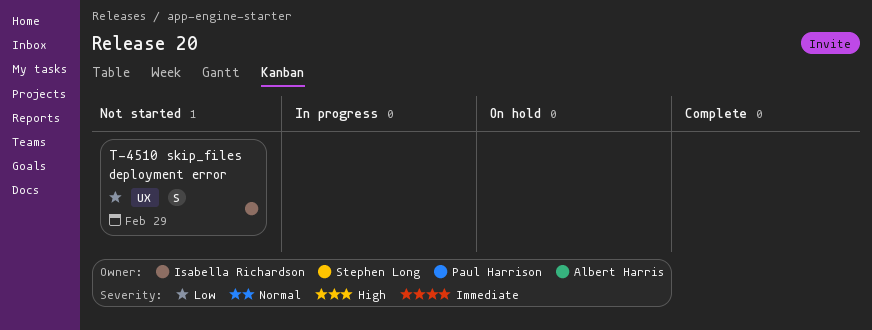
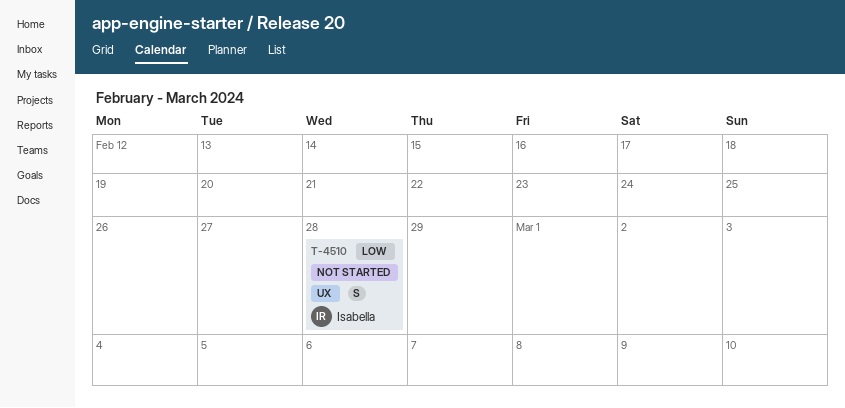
T-4510, due: Feb 29 -> Feb 28

